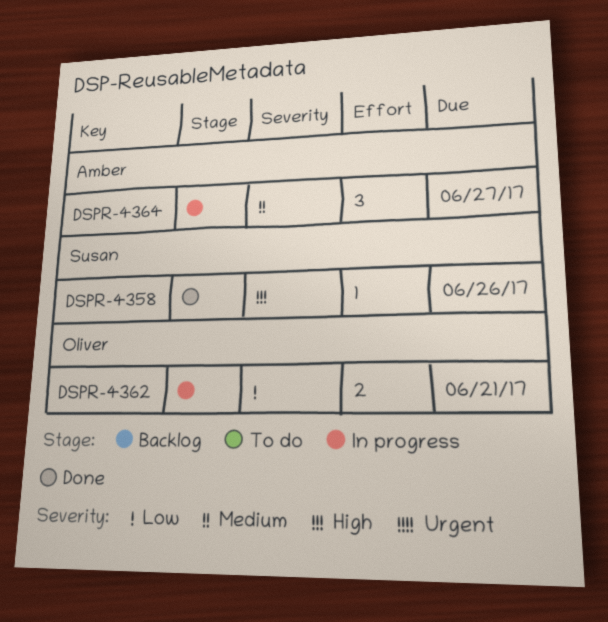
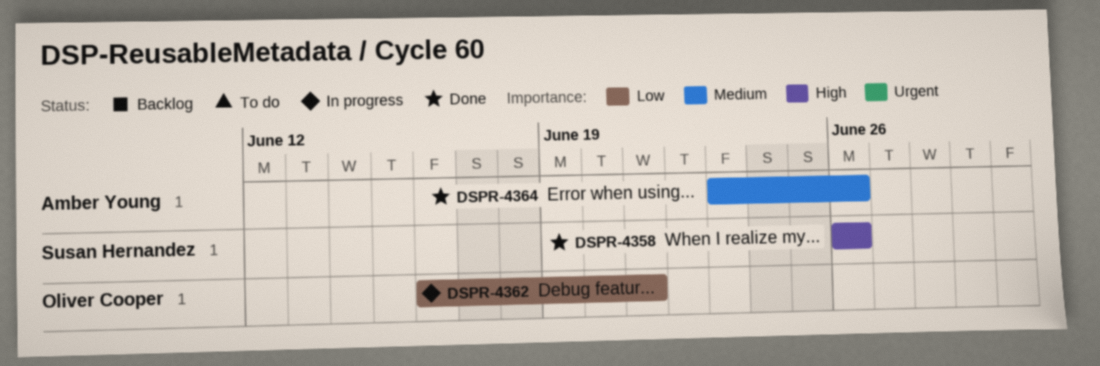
DSPR-4364, status: In progress -> Done
DSPR-4364, due: Jun 27 -> Jun 26

